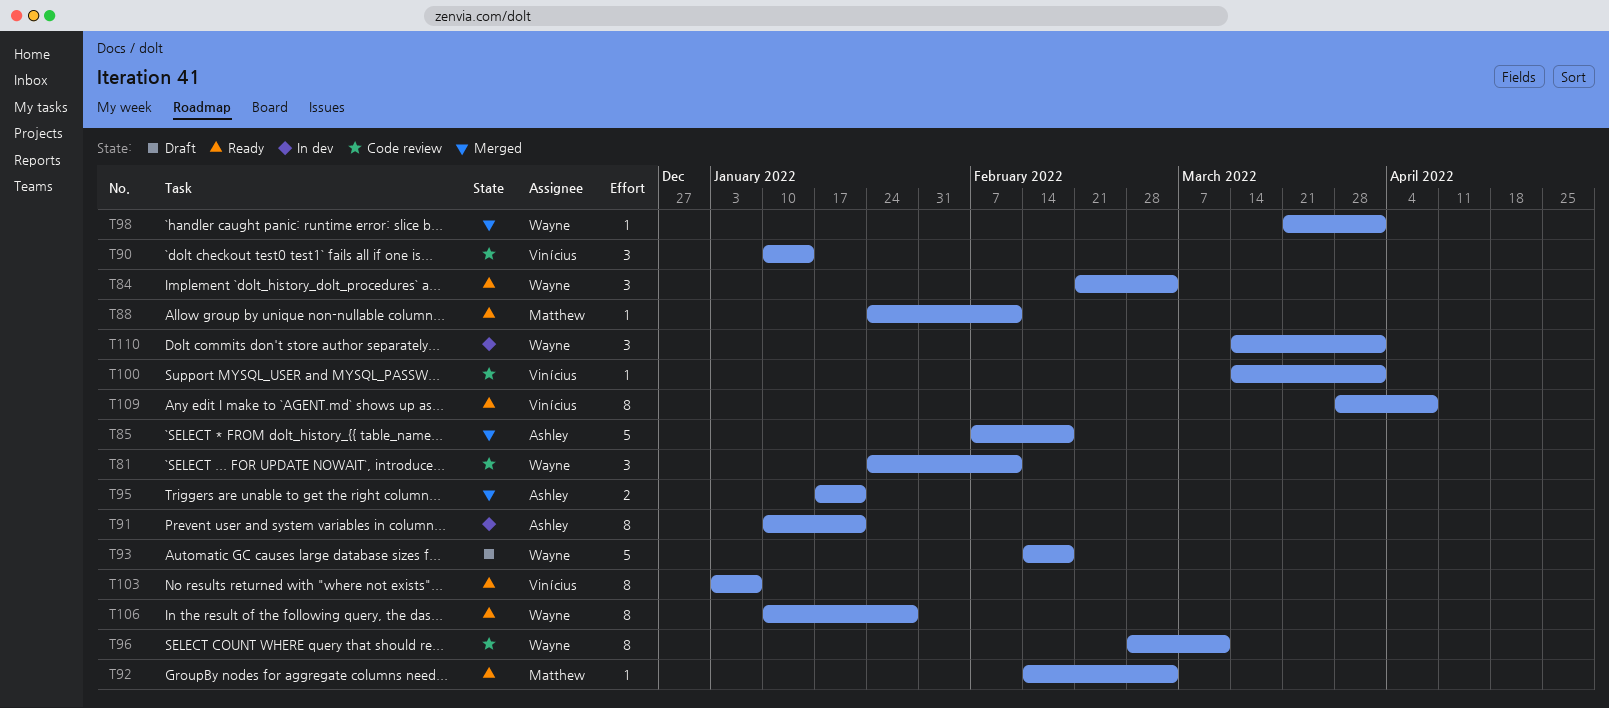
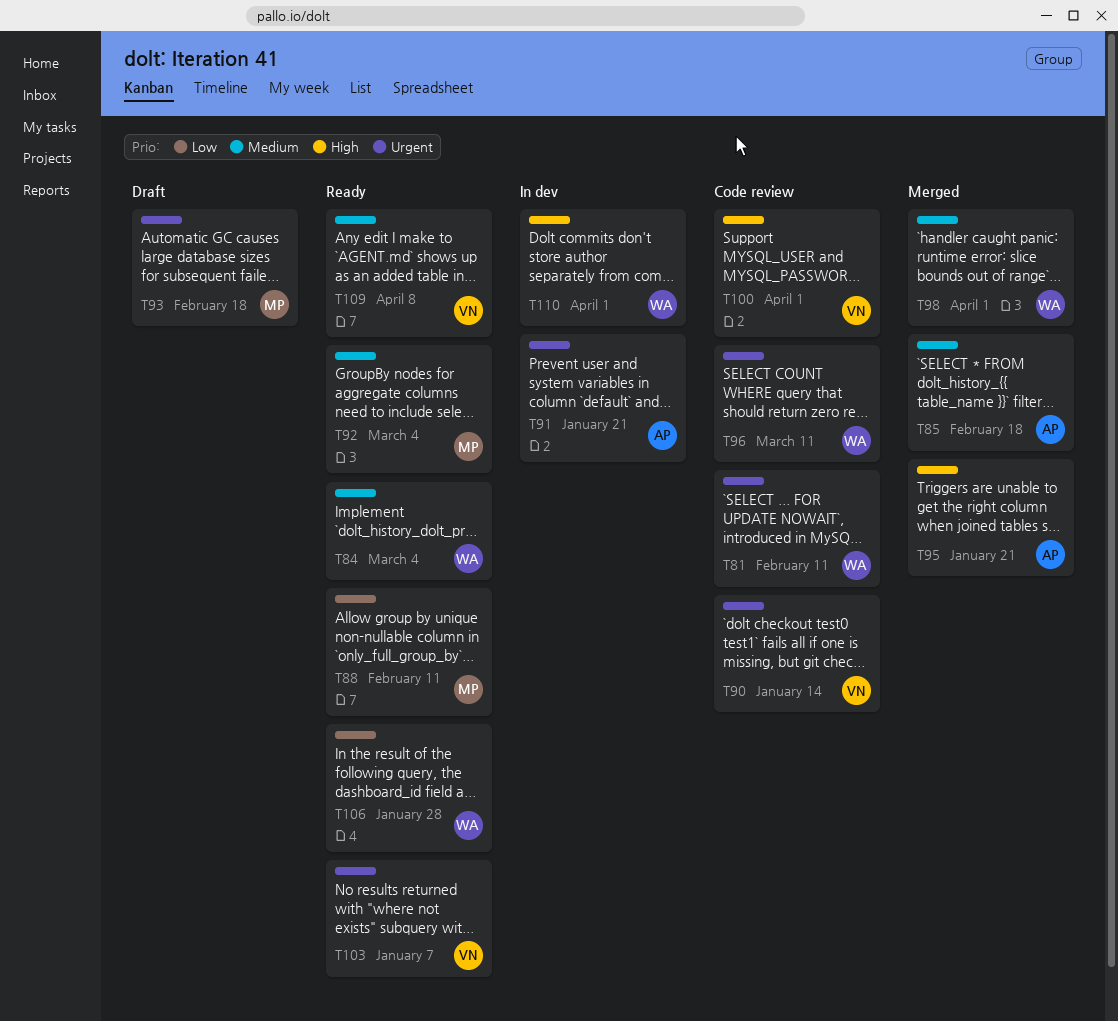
T93, owner: Wayne -> Matthew

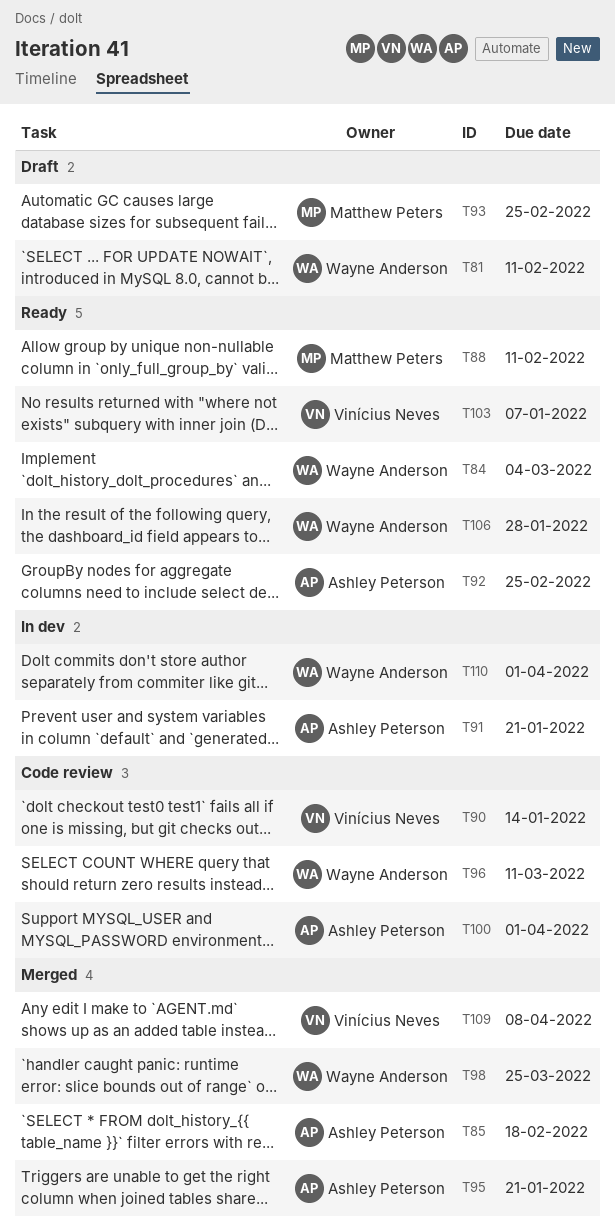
T81, status: Code review -> Draft
T92, owner: Matthew Peters -> Ashley Peterson
T92, due: Mar 4 -> Feb 25
T93, due: Feb 18 -> Feb 25
T98, due: Apr 1 -> Mar 25
T100, owner: Vinícius Neves -> Ashley Peterson
T109, status: Ready -> Merged

